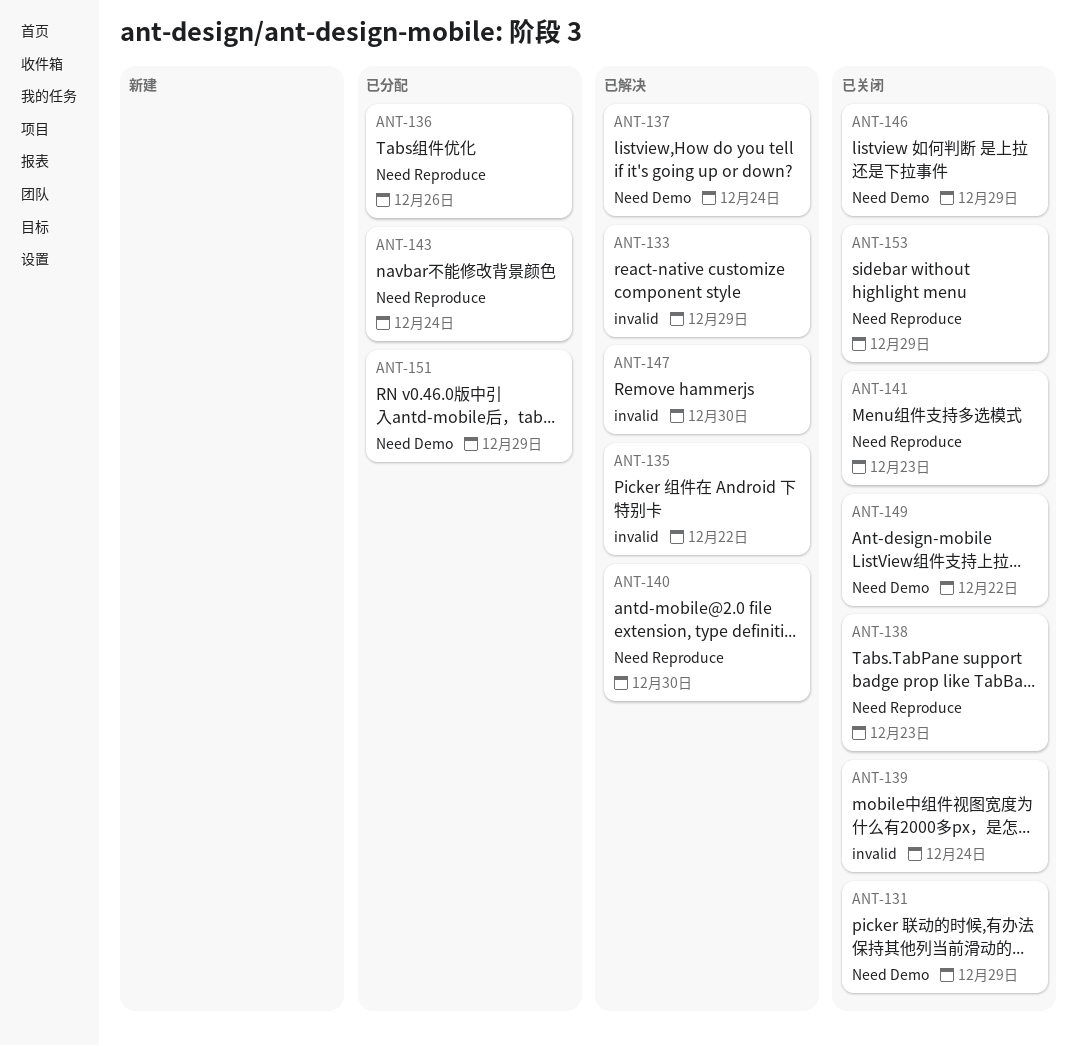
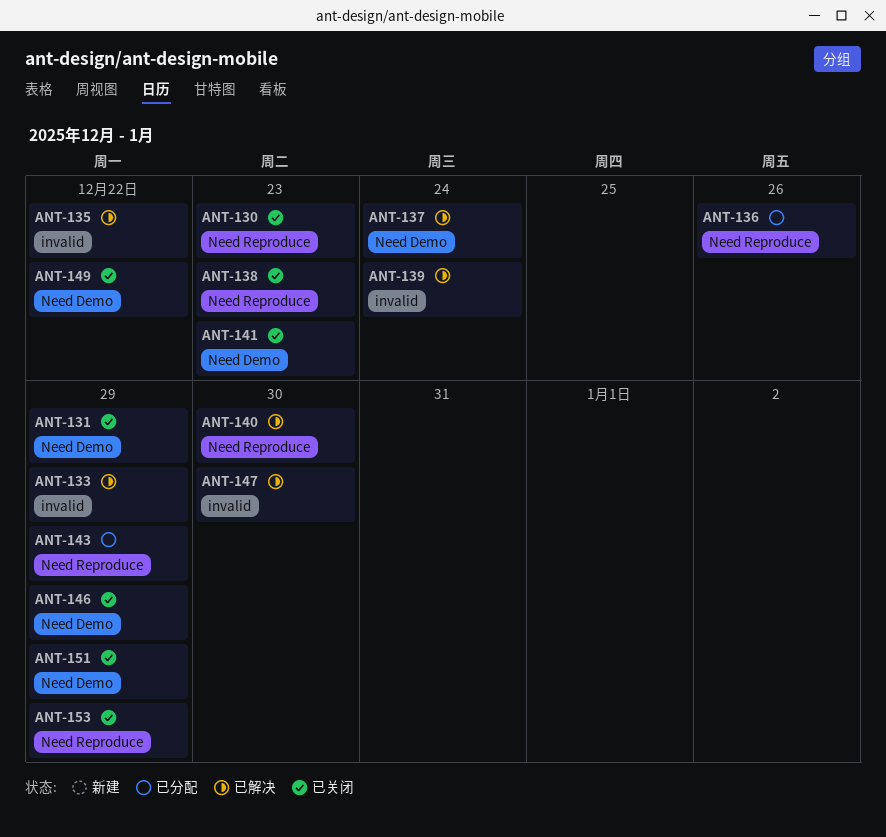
ANT-130: none -> present
ANT-139, status: 已关闭 -> 已解决
ANT-141, label: Need Reproduce -> Need Demo
ANT-143, due: Dec 24 -> Dec 29
ANT-151, status: 已分配 -> 已关闭

